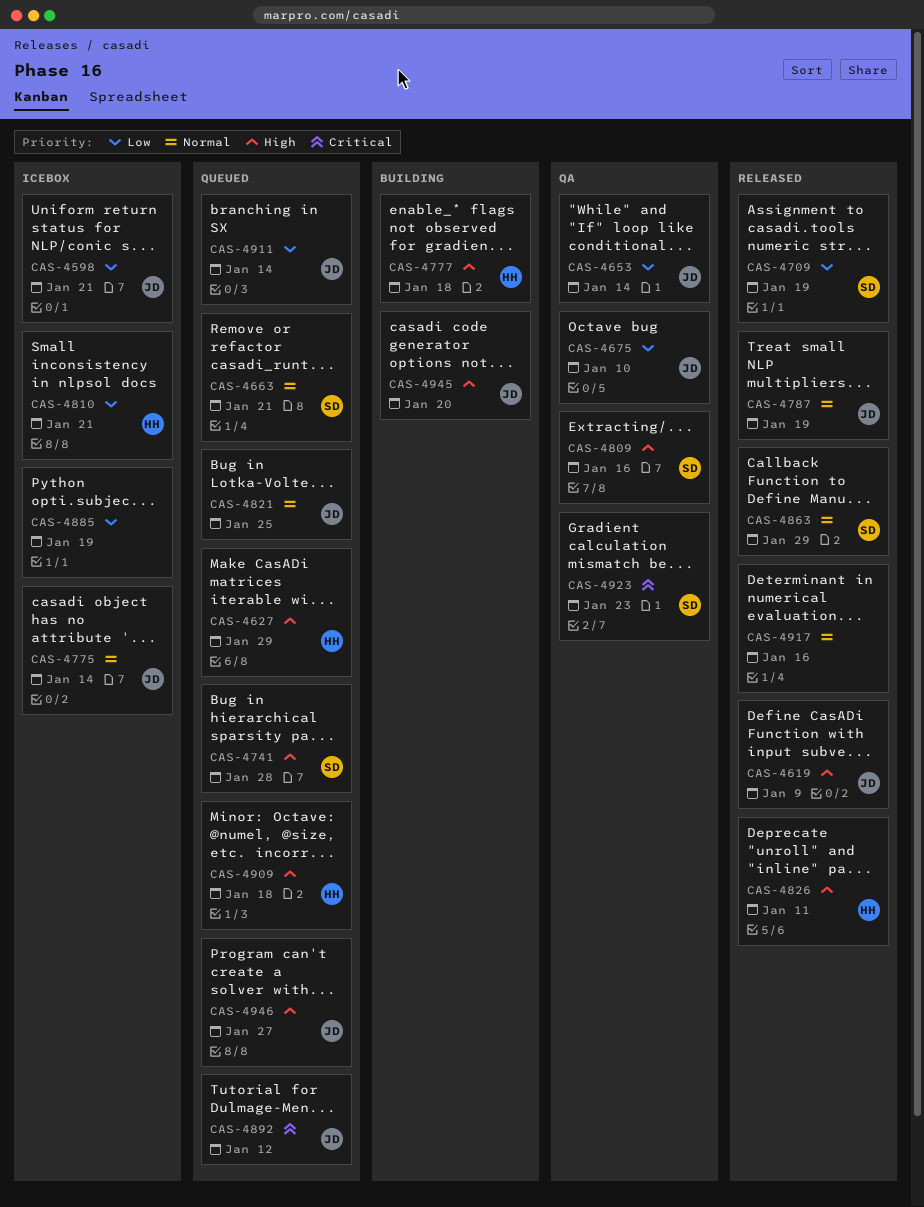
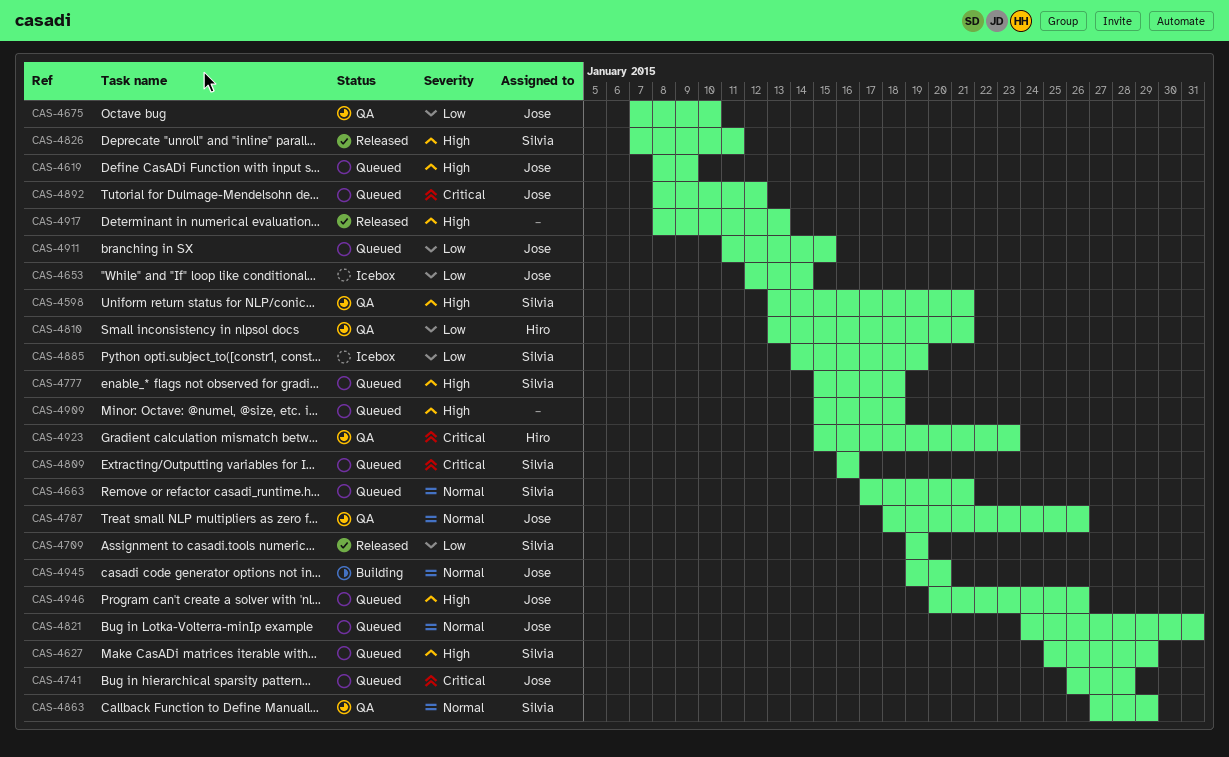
CAS-4598, status: Icebox -> QA
CAS-4598, owner: Jose -> Silvia
CAS-4598, priority: Low -> High
CAS-4619, status: Released -> Queued
CAS-4627, owner: Hiro -> Silvia
CAS-4653, status: QA -> Icebox
CAS-4741, owner: Silvia -> Jose
CAS-4741, priority: High -> Critical
CAS-4775: present -> none
CAS-4777, status: Building -> Queued
CAS-4777, owner: Hiro -> Silvia
CAS-4787, status: Released -> QA
CAS-4787, due: Jan 19 -> Jan 26
CAS-4809, status: QA -> Queued
CAS-4809, priority: High -> Critical
CAS-4810, status: Icebox -> QA
CAS-4821, due: Jan 25 -> Jan 31
CAS-4826, owner: Hiro -> Silvia
CAS-4863, status: Released -> QA
CAS-4885, owner: none -> Silvia
CAS-4909, owner: Hiro -> none
CAS-4911, due: Jan 14 -> Jan 15
CAS-4917, priority: Normal -> High
CAS-4917, due: Jan 16 -> Jan 13
CAS-4923, owner: Silvia -> Hiro
CAS-4945, priority: High -> Normal
CAS-4946, due: Jan 27 -> Jan 26

